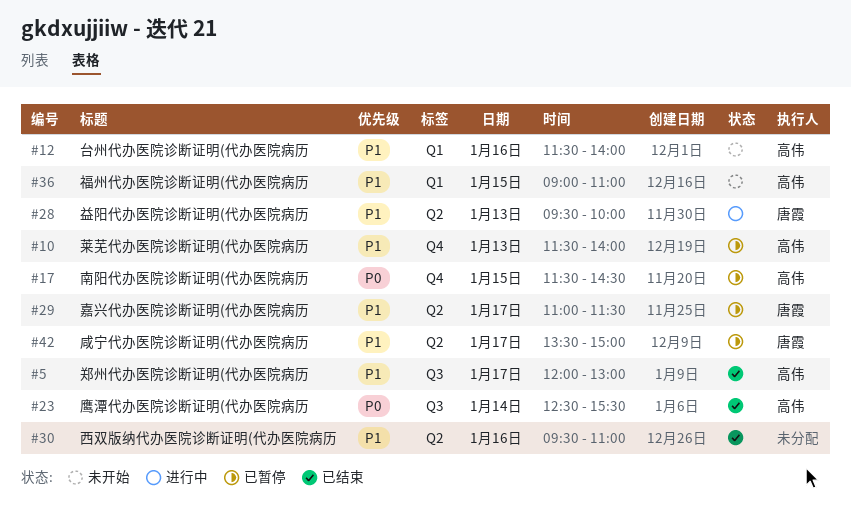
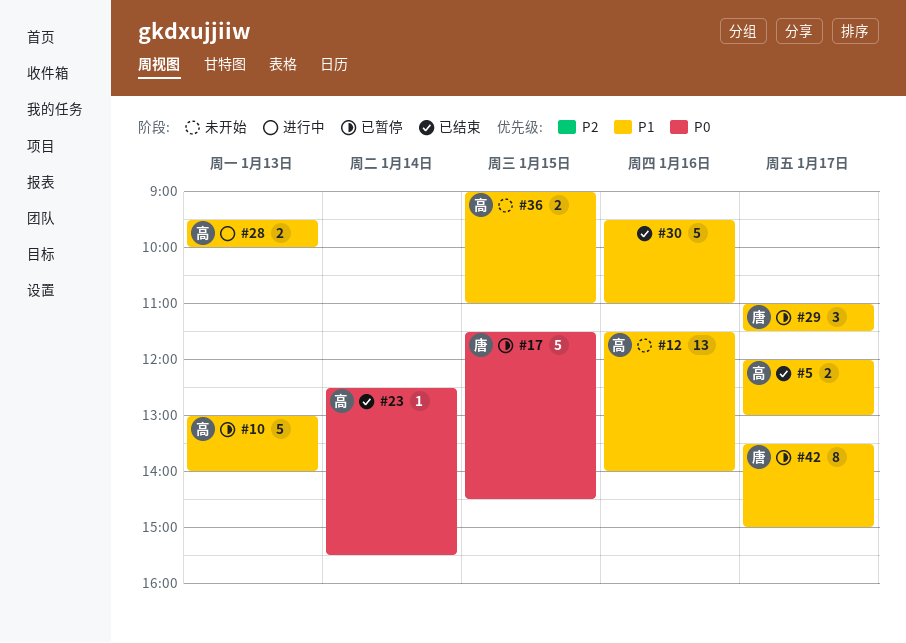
#10, begins: 11:30 -> 13:00
#17, owner: 高伟 -> 唐霞
#28, owner: 唐霞 -> 高伟

